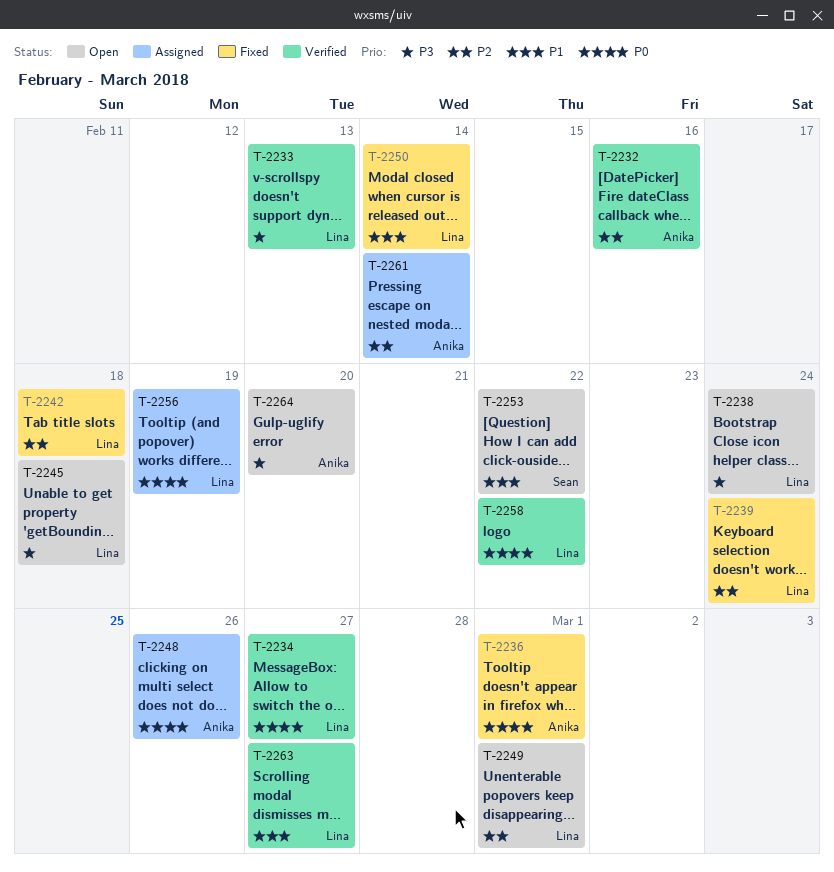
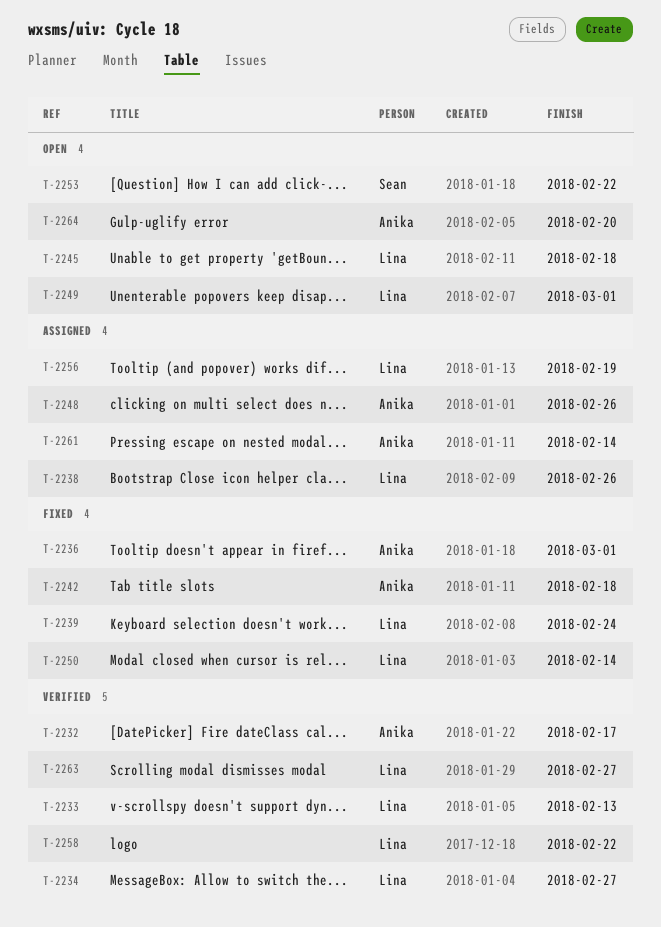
T-2232, due: Feb 16 -> Feb 17
T-2238, status: Open -> Assigned
T-2238, due: Feb 24 -> Feb 26
T-2242, owner: Lina -> Anika

